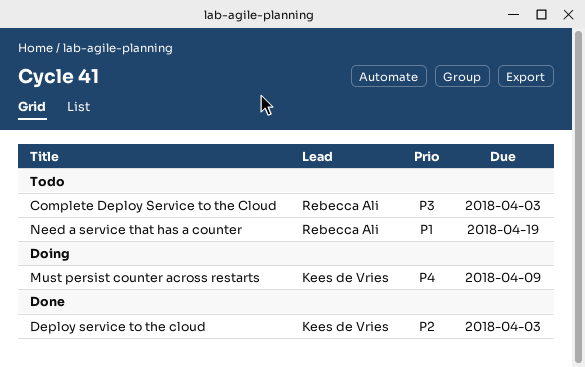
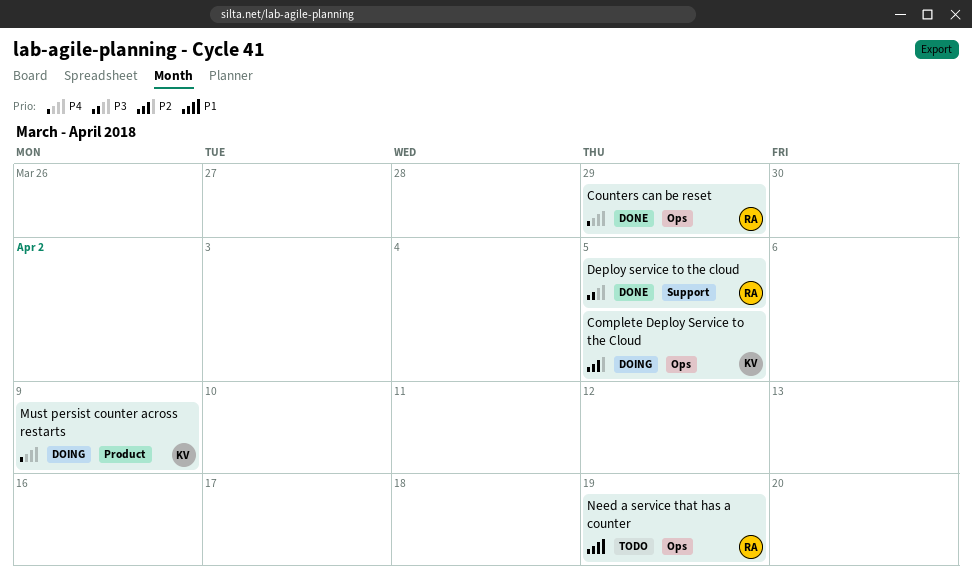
Complete Deploy Service to the Cloud, status: Todo -> Doing
Complete Deploy Service to the Cloud, owner: Rebecca Ali -> Kees de Vries
Complete Deploy Service to the Cloud, priority: P3 -> P2
Complete Deploy Service to the Cloud, due: Apr 3 -> Apr 5
Counters can be reset: none -> present
Deploy service to the cloud, owner: Kees de Vries -> Rebecca Ali
Deploy service to the cloud, priority: P2 -> P3
Deploy service to the cloud, due: Apr 3 -> Apr 5

